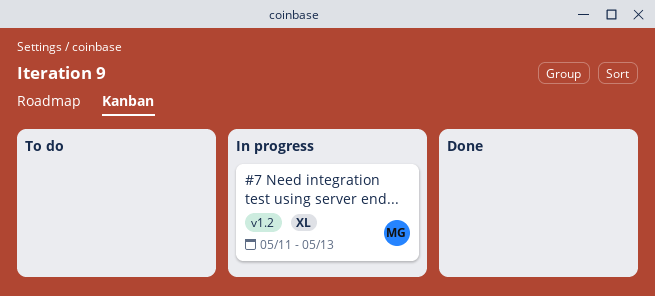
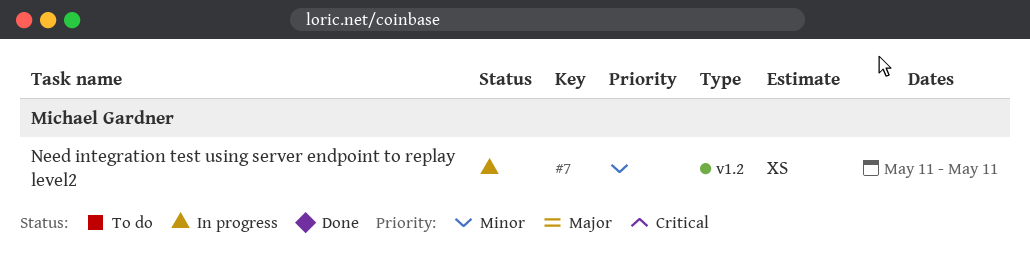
#7, estimate: XL -> XS
#7, due: May 13 -> May 11

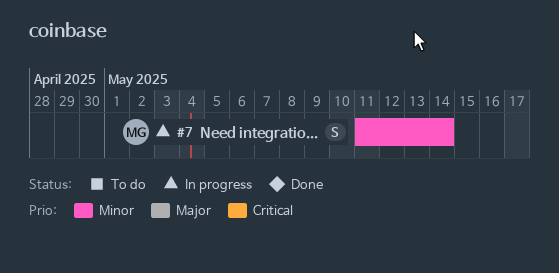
#7, estimate: XS -> S
#7, due: May 11 -> May 14

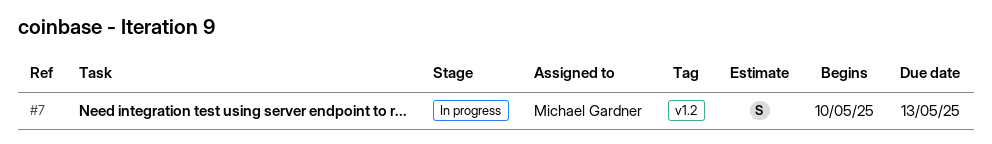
#7, start: May 11 -> May 10
#7, due: May 14 -> May 13

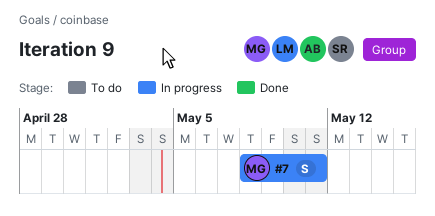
#7, start: May 10 -> May 8
#7, due: May 13 -> May 11

